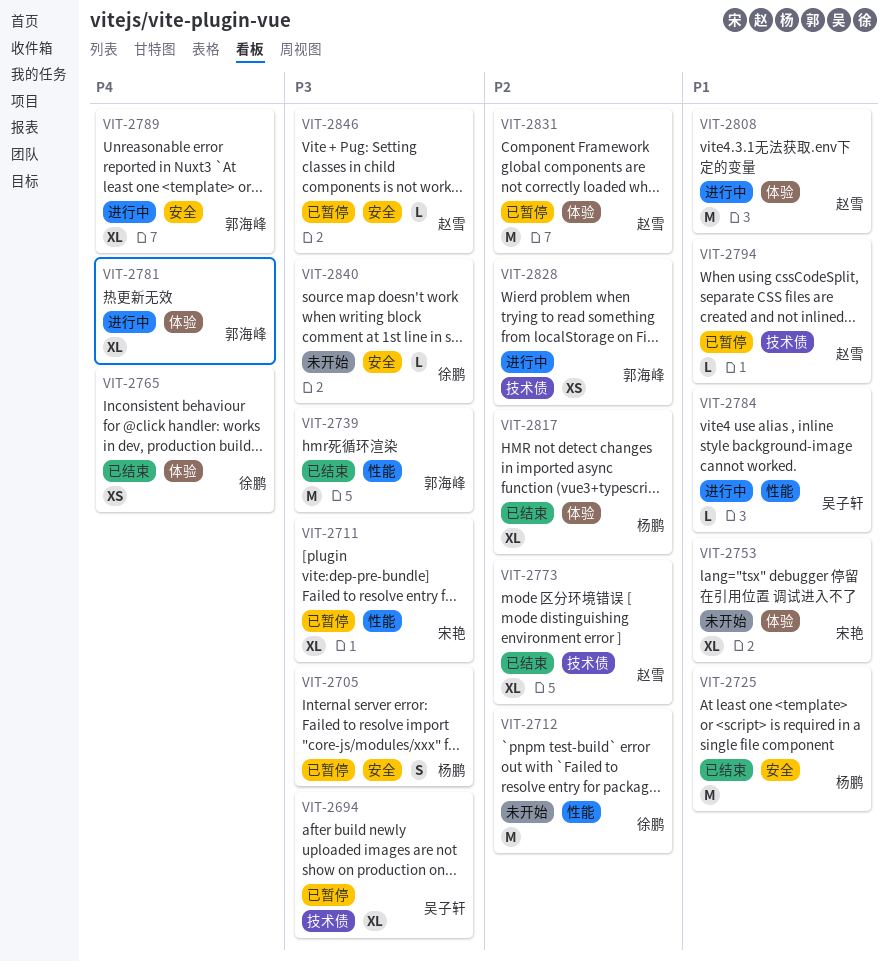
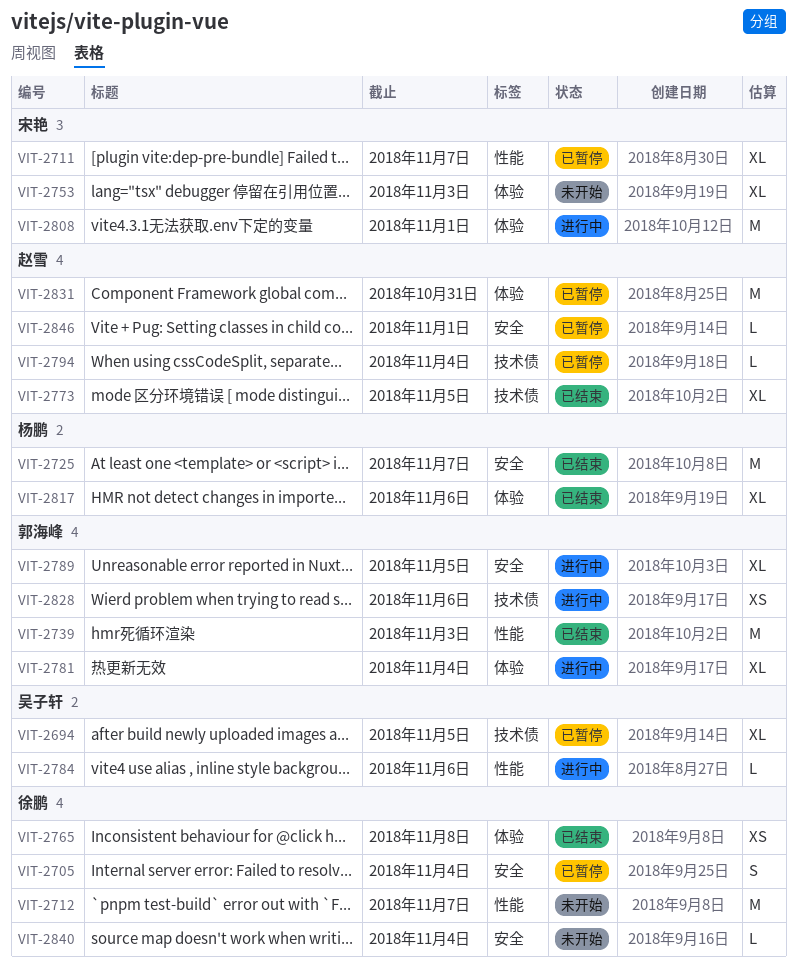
VIT-2705, owner: 杨鹏 -> 徐鹏
VIT-2808, owner: 赵雪 -> 宋艳

